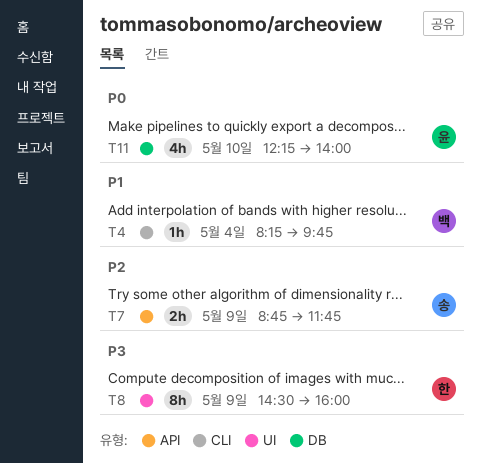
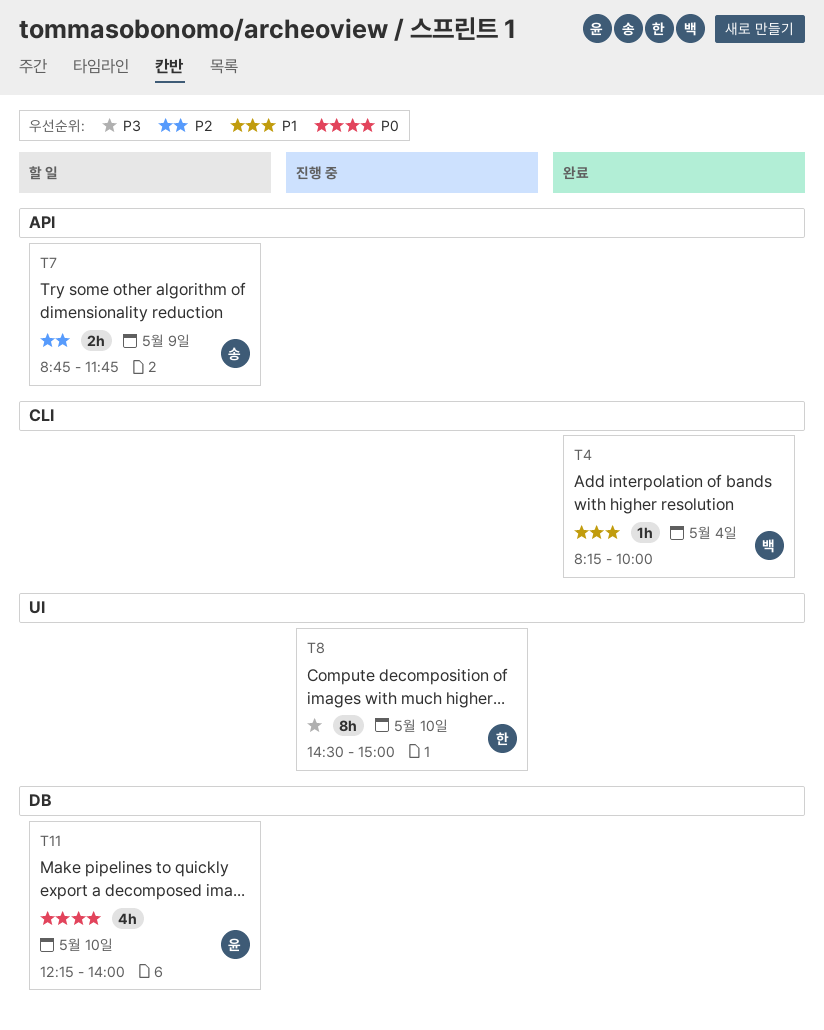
T4, ends: 09:45 -> 10:00
T8, day: May 9 -> May 10
T8, ends: 16:00 -> 15:00

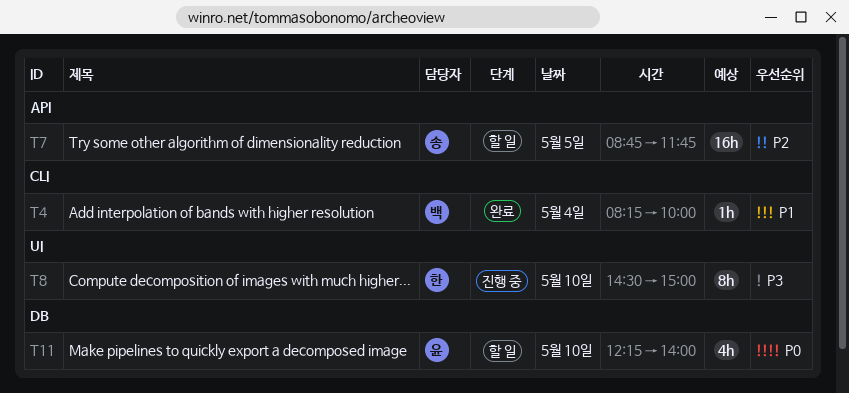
T7, estimate: 2h -> 16h
T7, day: May 9 -> May 5

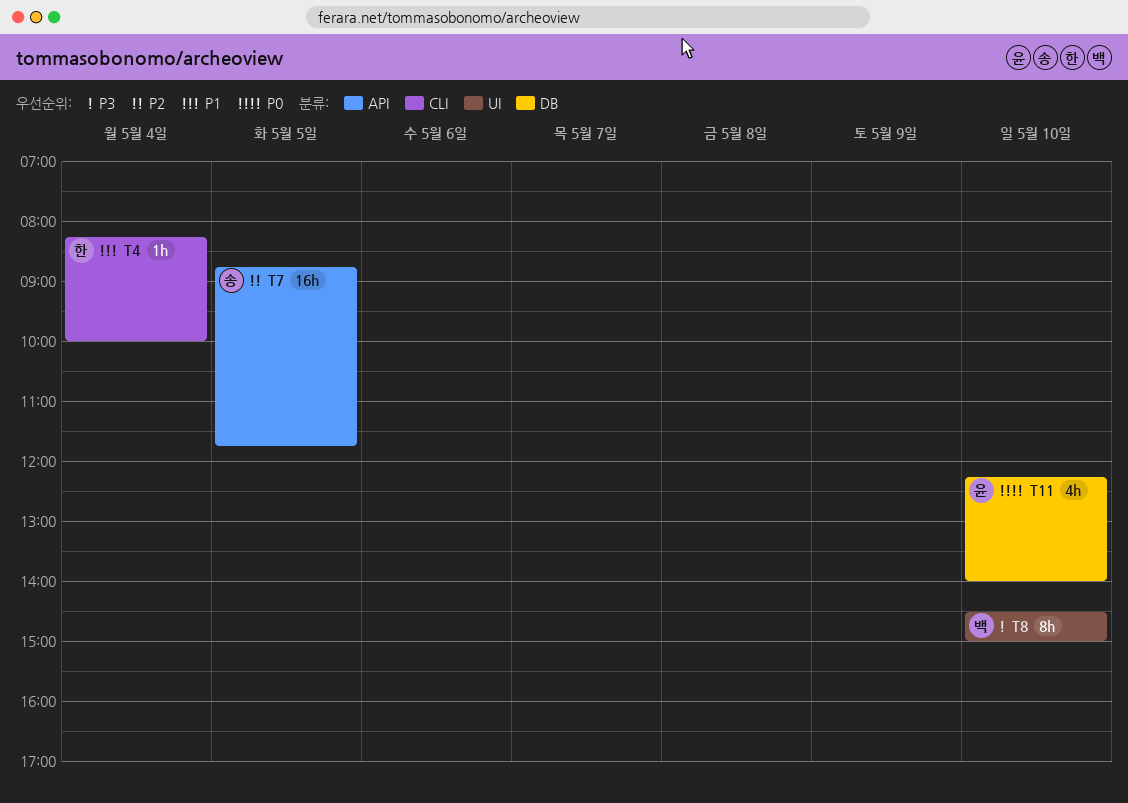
T4, owner: 백 -> 한
T8, owner: 한 -> 백

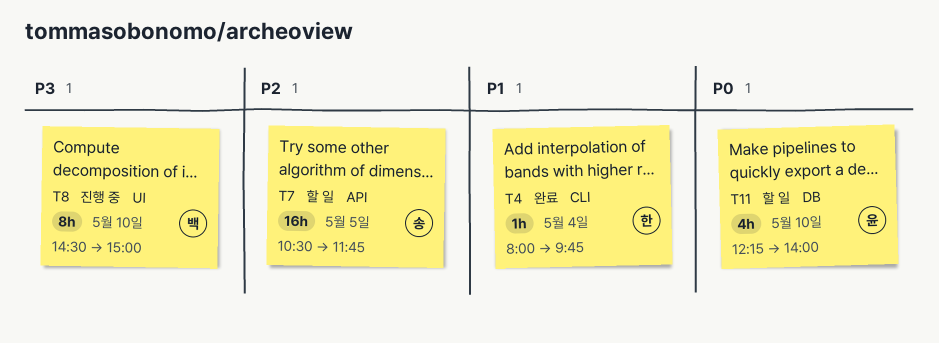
T4, begins: 08:15 -> 08:00
T4, ends: 10:00 -> 09:45
T7, begins: 08:45 -> 10:30

